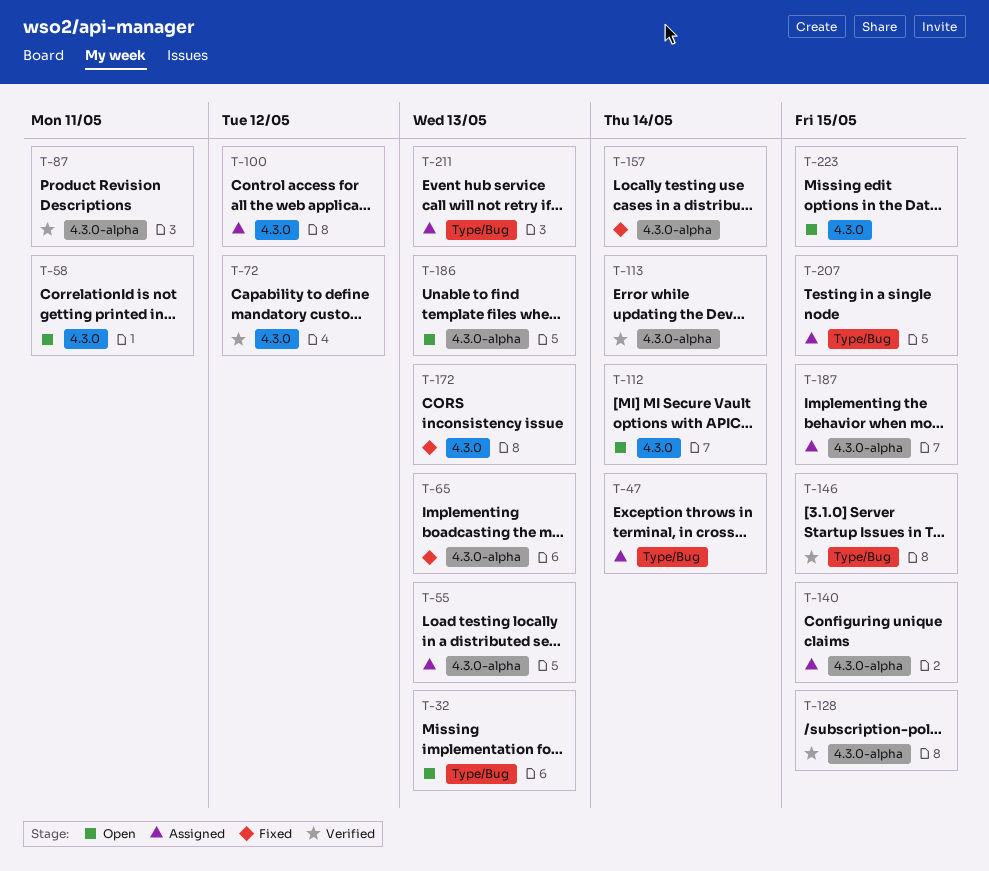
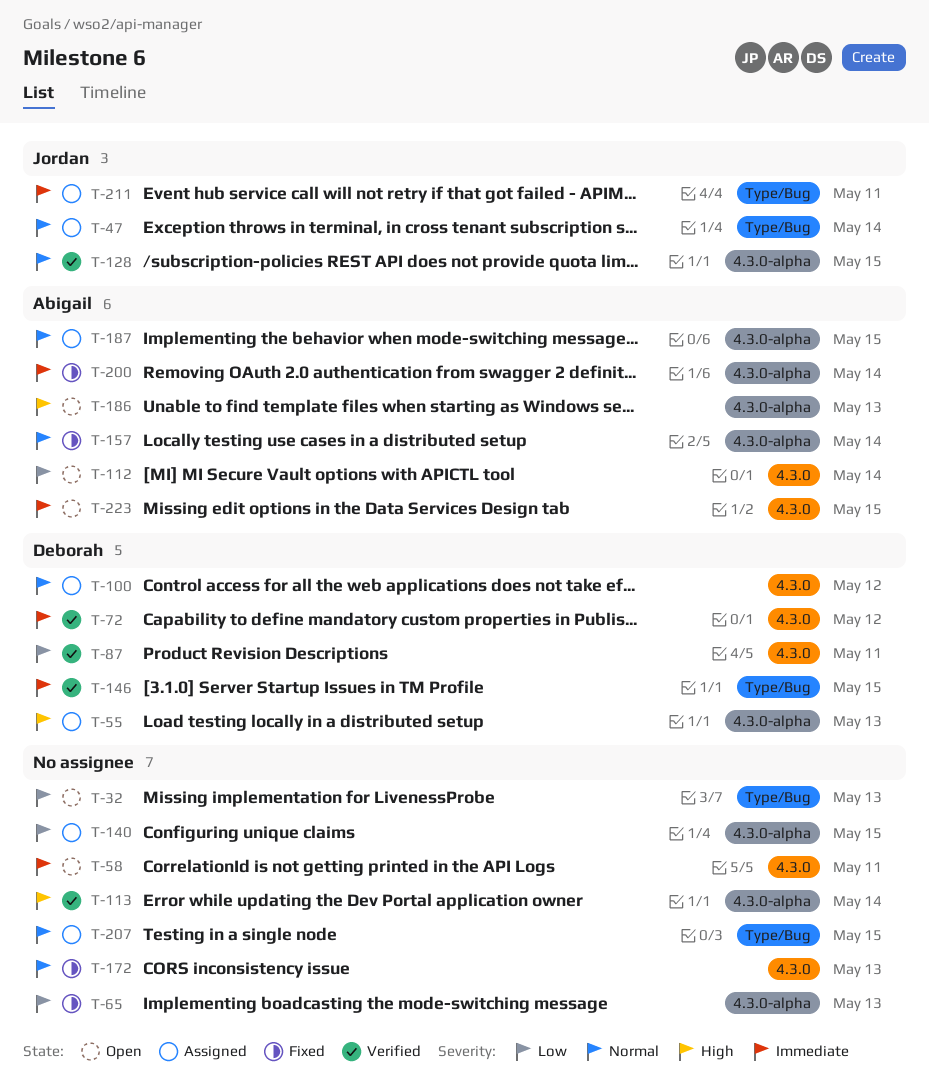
T-87, label: 4.3.0-alpha -> 4.3.0
T-200: none -> present
T-211, due: May 13 -> May 11

